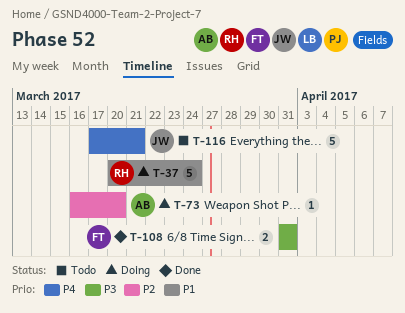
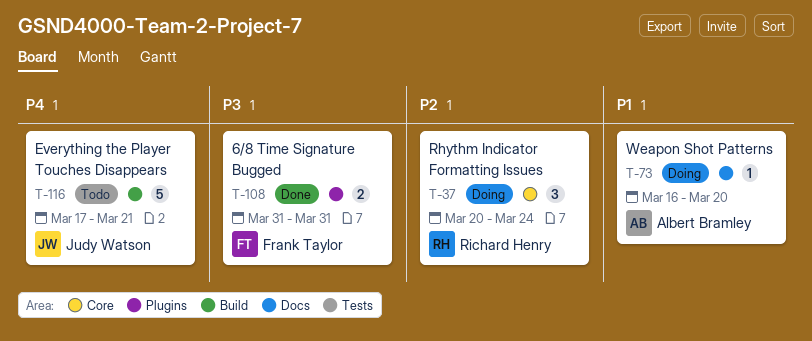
T-37, priority: P1 -> P2
T-37, estimate: 5 -> 3
T-73, priority: P2 -> P1

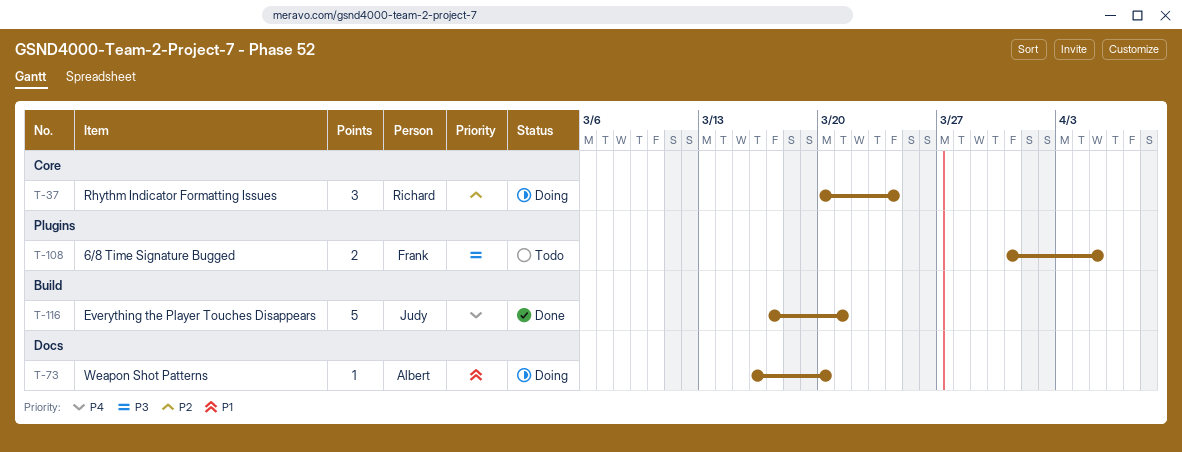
T-108, status: Done -> Todo
T-108, due: Mar 31 -> Apr 5
T-116, status: Todo -> Done

